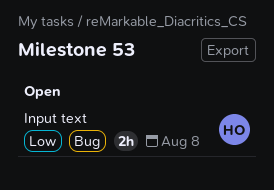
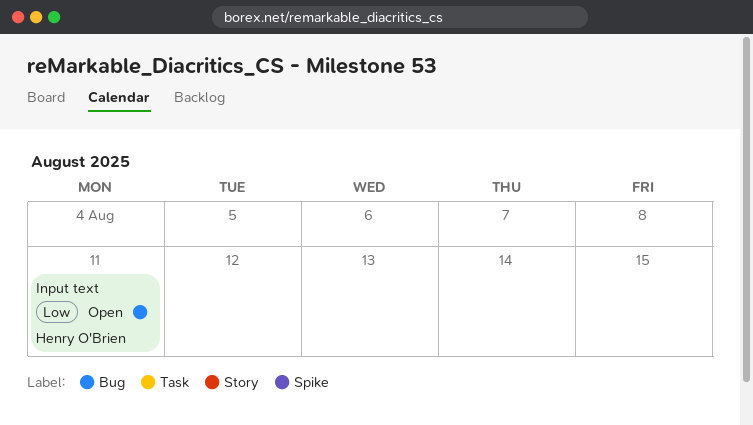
Input text, due: Aug 8 -> Aug 11

